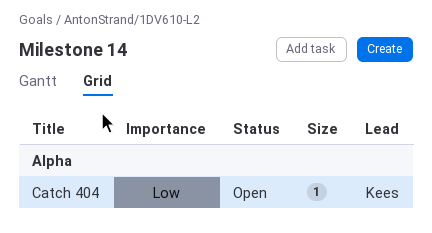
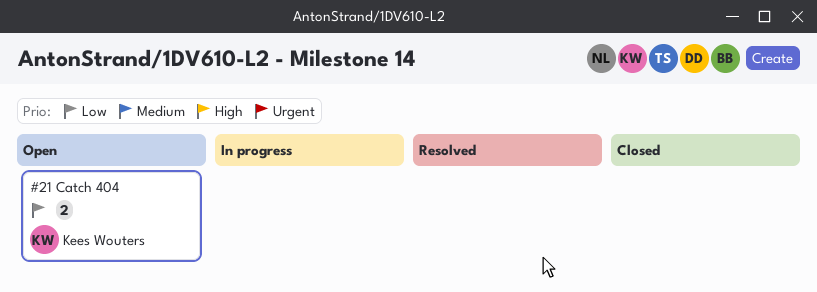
Catch 404, estimate: 1 -> 2

